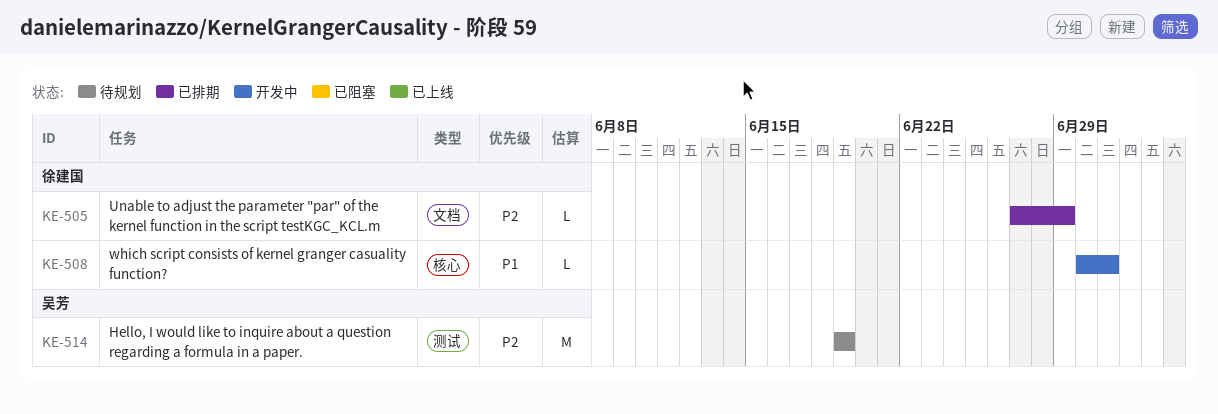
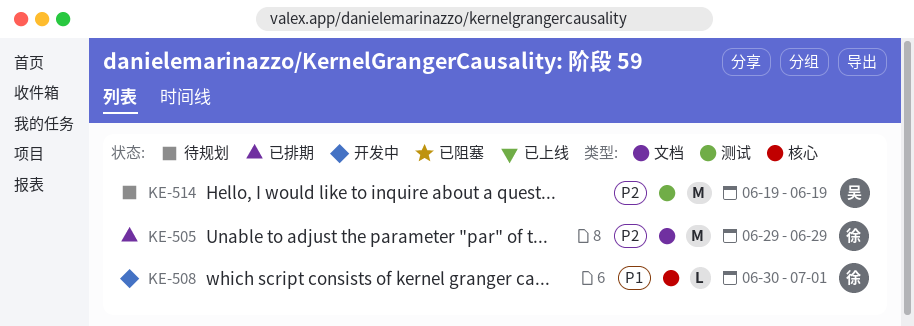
KE-505, estimate: L -> M
KE-505, start: Jun 27 -> Jun 29

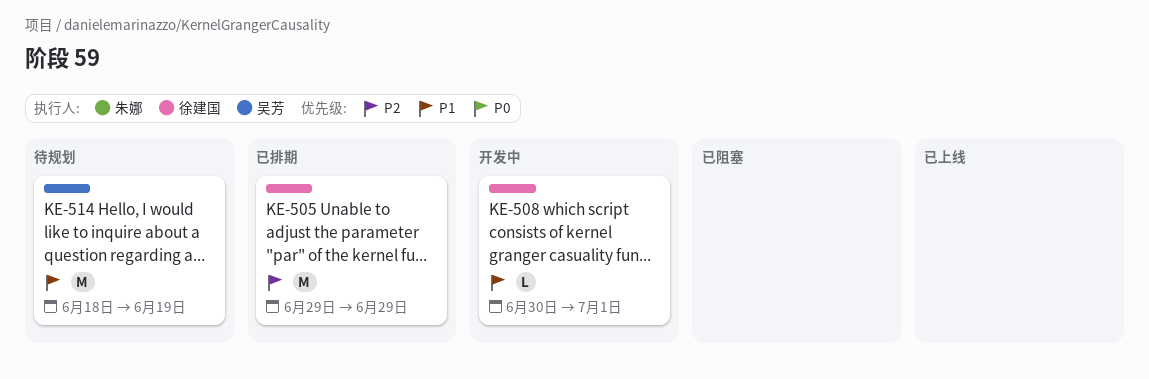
KE-514, priority: P2 -> P1
KE-514, start: Jun 19 -> Jun 18

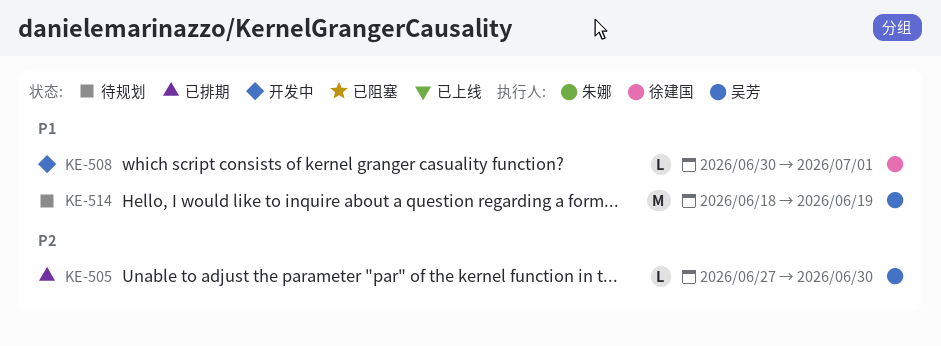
KE-505, owner: 徐建国 -> 吴芳
KE-505, estimate: M -> L
KE-505, start: Jun 29 -> Jun 27
KE-505, due: Jun 29 -> Jun 30

